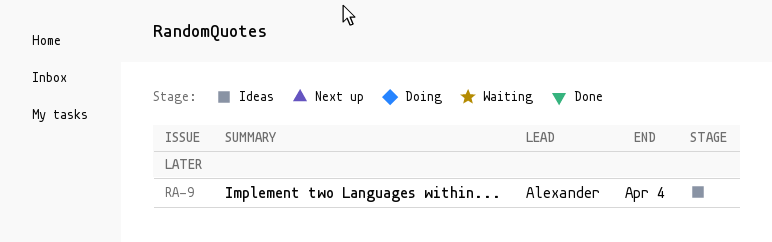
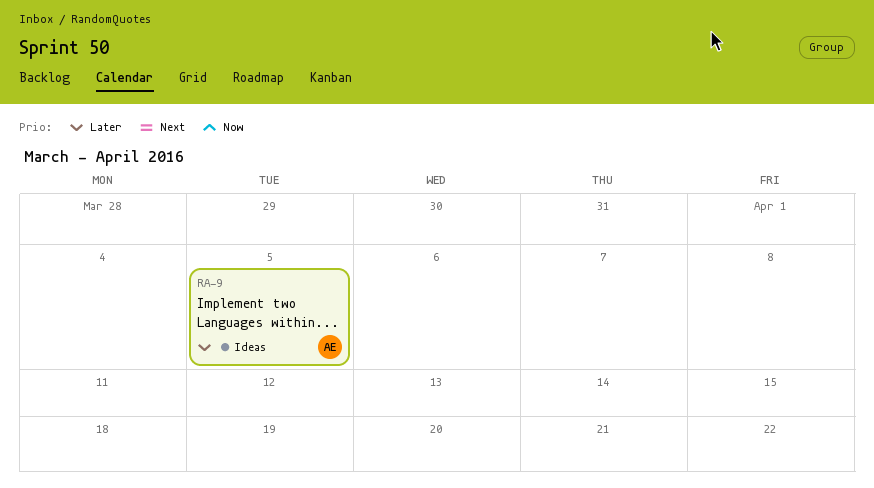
RA-9, due: Apr 4 -> Apr 5

